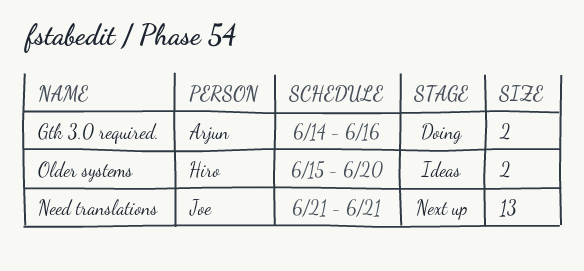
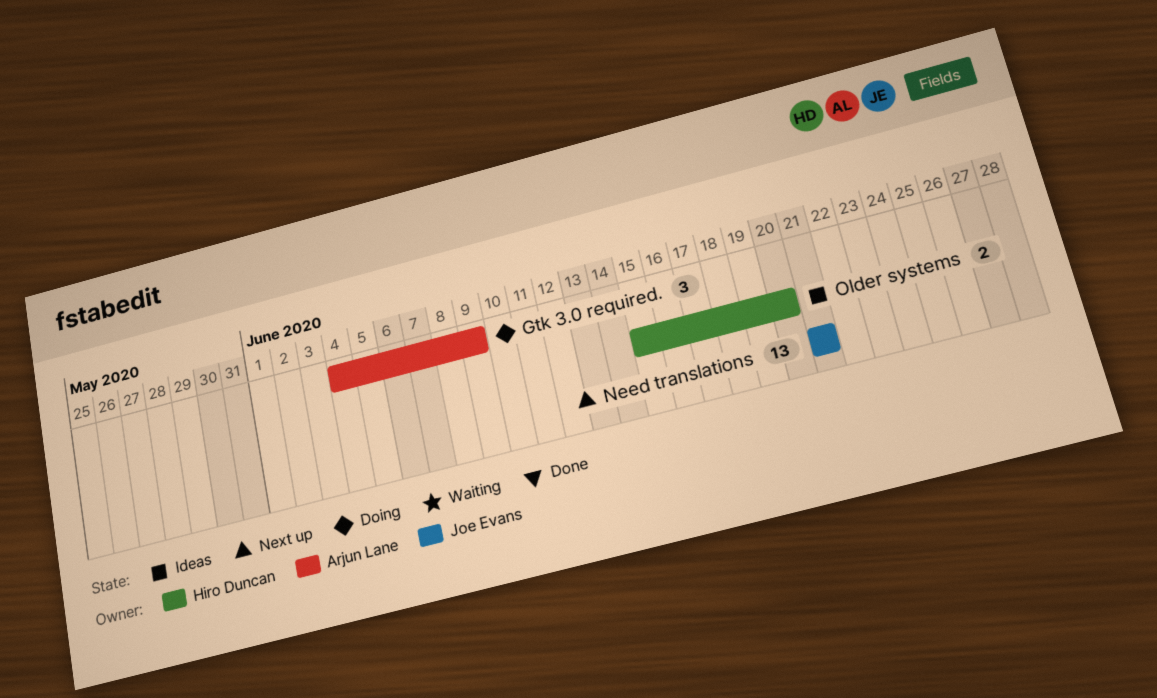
Gtk 3.0 required., estimate: 2 -> 3
Gtk 3.0 required., start: Jun 14 -> Jun 4
Gtk 3.0 required., due: Jun 16 -> Jun 9

